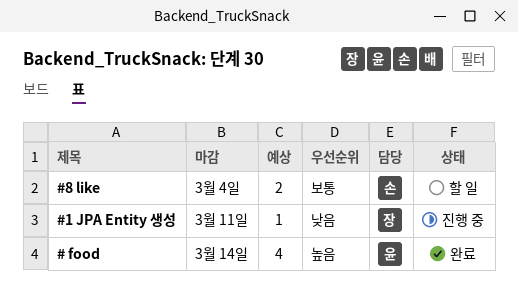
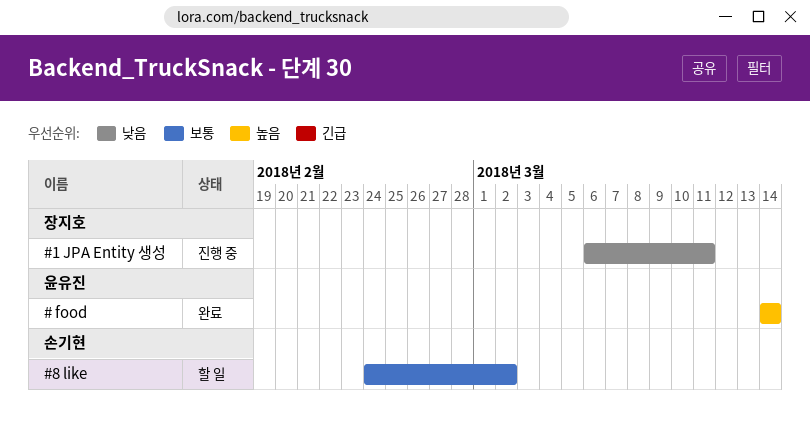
#8 like, due: Mar 4 -> Mar 2

